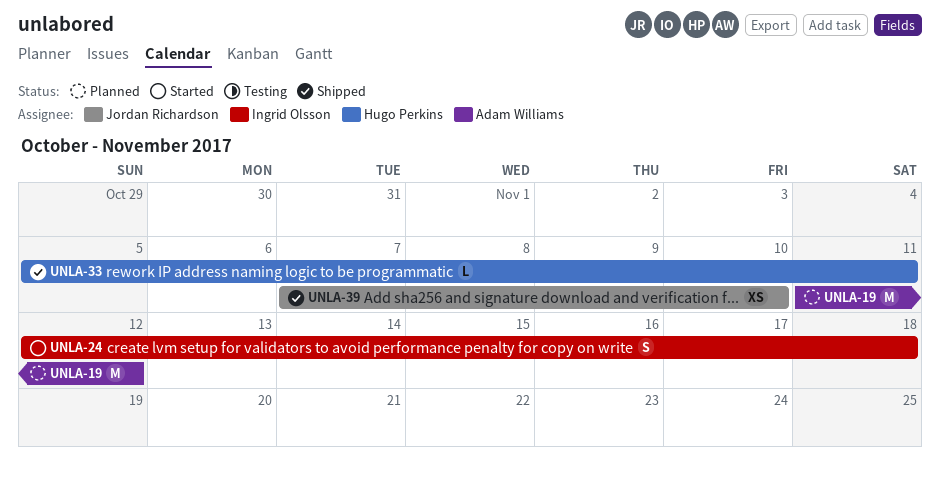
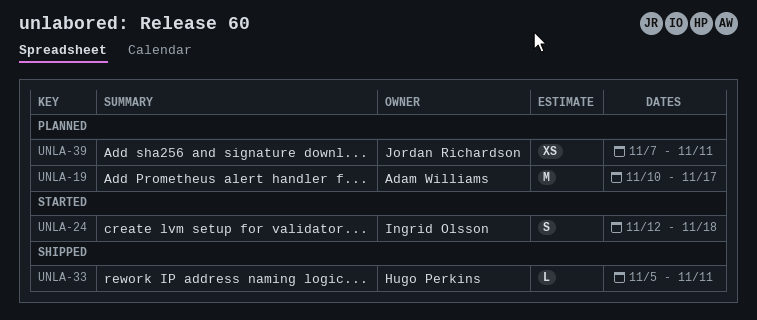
UNLA-19, start: Nov 11 -> Nov 10
UNLA-19, due: Nov 12 -> Nov 17
UNLA-39, status: Shipped -> Planned
UNLA-39, due: Nov 10 -> Nov 11

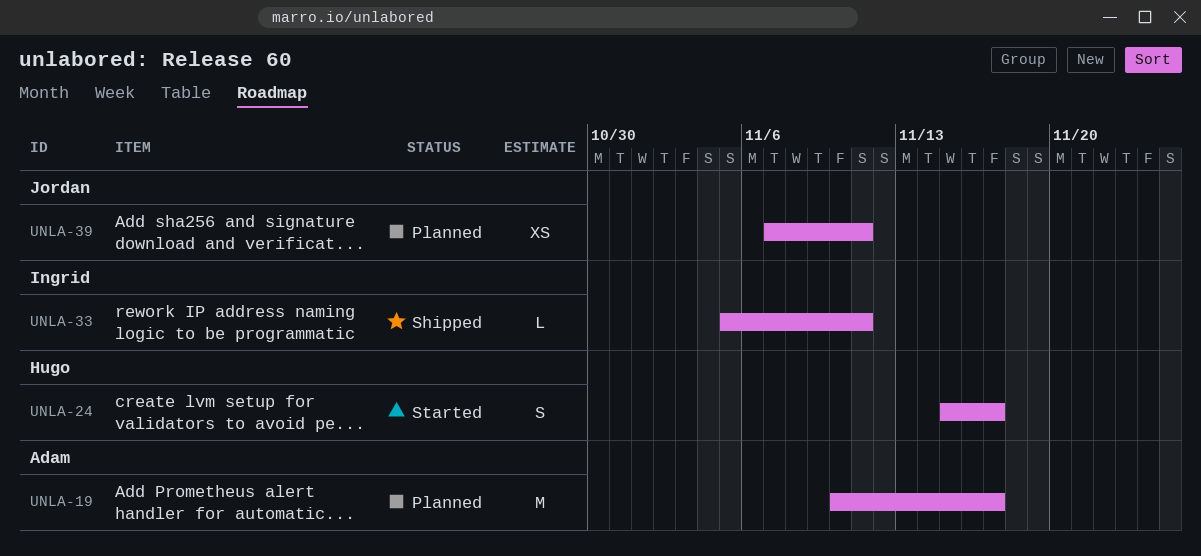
UNLA-24, owner: Ingrid Olsson -> Hugo Perkins
UNLA-24, start: Nov 12 -> Nov 15
UNLA-24, due: Nov 18 -> Nov 17
UNLA-33, owner: Hugo Perkins -> Ingrid Olsson

